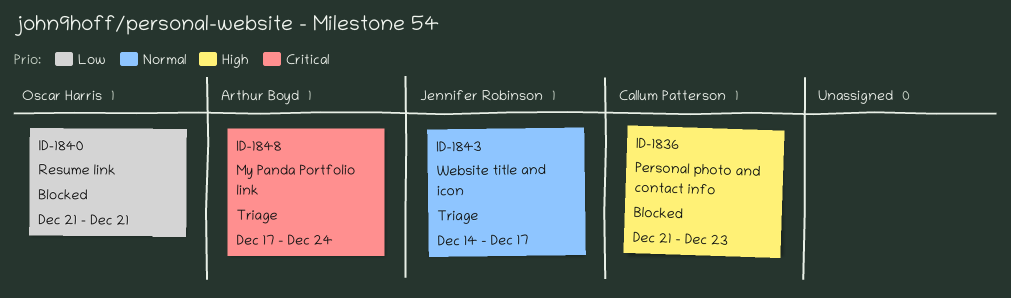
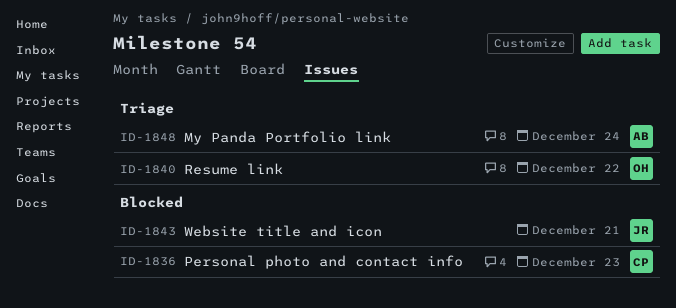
ID-1840, status: Blocked -> Triage
ID-1840, due: Dec 21 -> Dec 22
ID-1843, status: Triage -> Blocked
ID-1843, due: Dec 17 -> Dec 21

